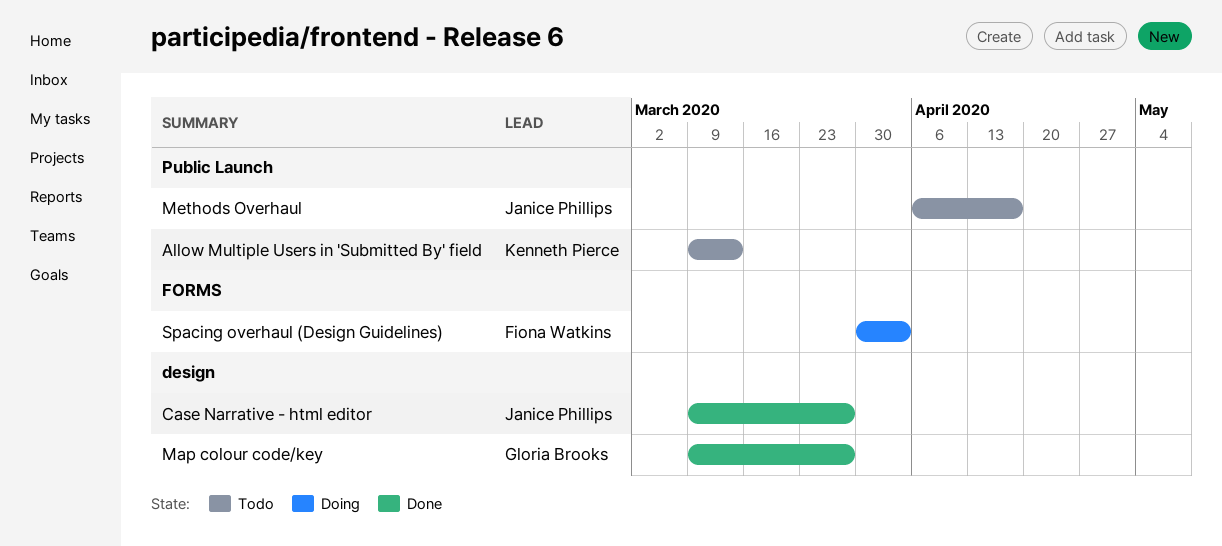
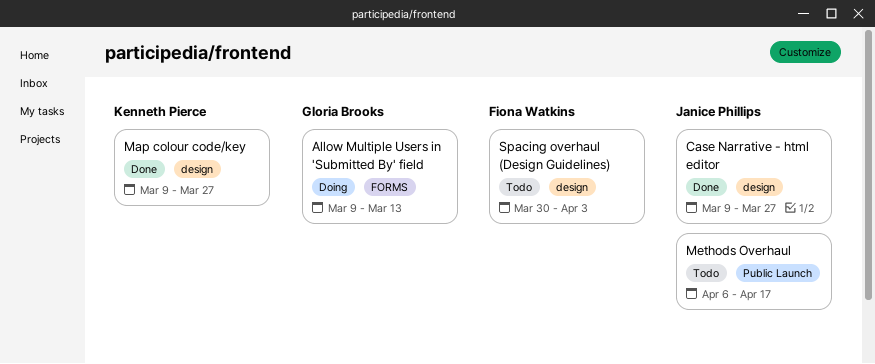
Allow Multiple Users in 'Submitted By' field, status: Todo -> Doing
Allow Multiple Users in 'Submitted By' field, owner: Kenneth Pierce -> Gloria Brooks
Allow Multiple Users in 'Submitted By' field, label: Public Launch -> FORMS
Map colour code/key, owner: Gloria Brooks -> Kenneth Pierce
Spacing overhaul (Design Guidelines), status: Doing -> Todo
Spacing overhaul (Design Guidelines), label: FORMS -> design

